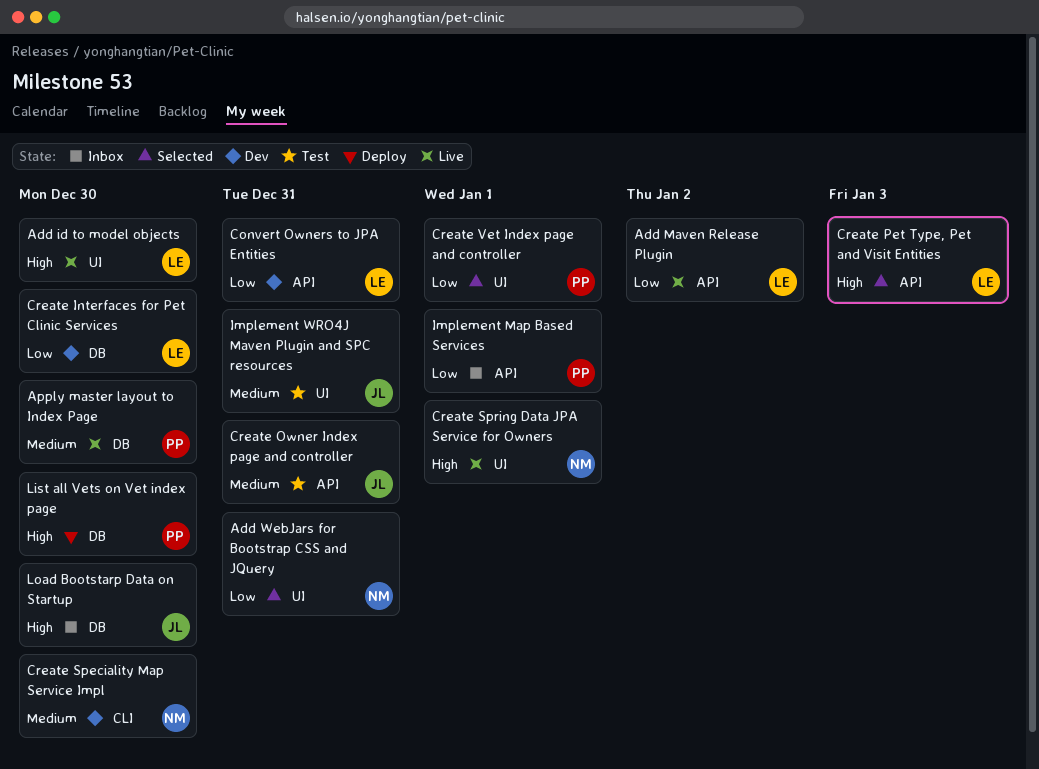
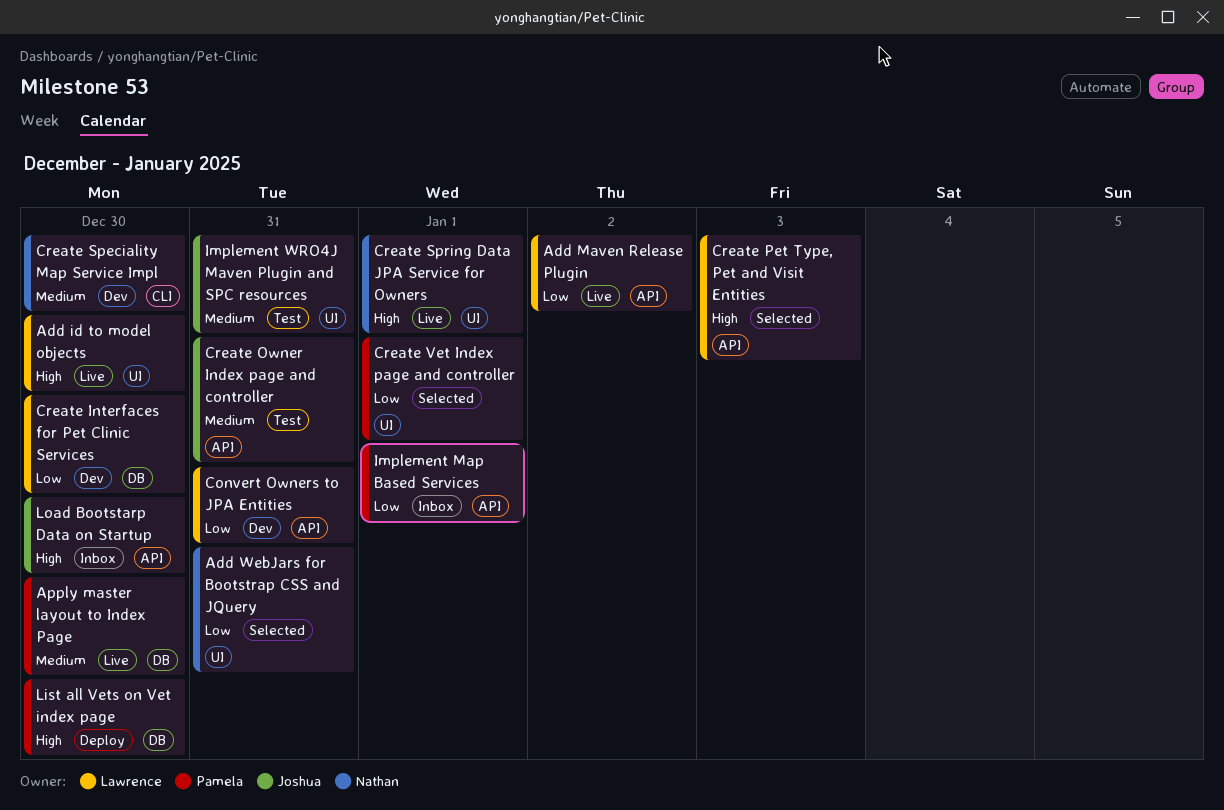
Load Bootstarp Data on Startup, label: DB -> API

